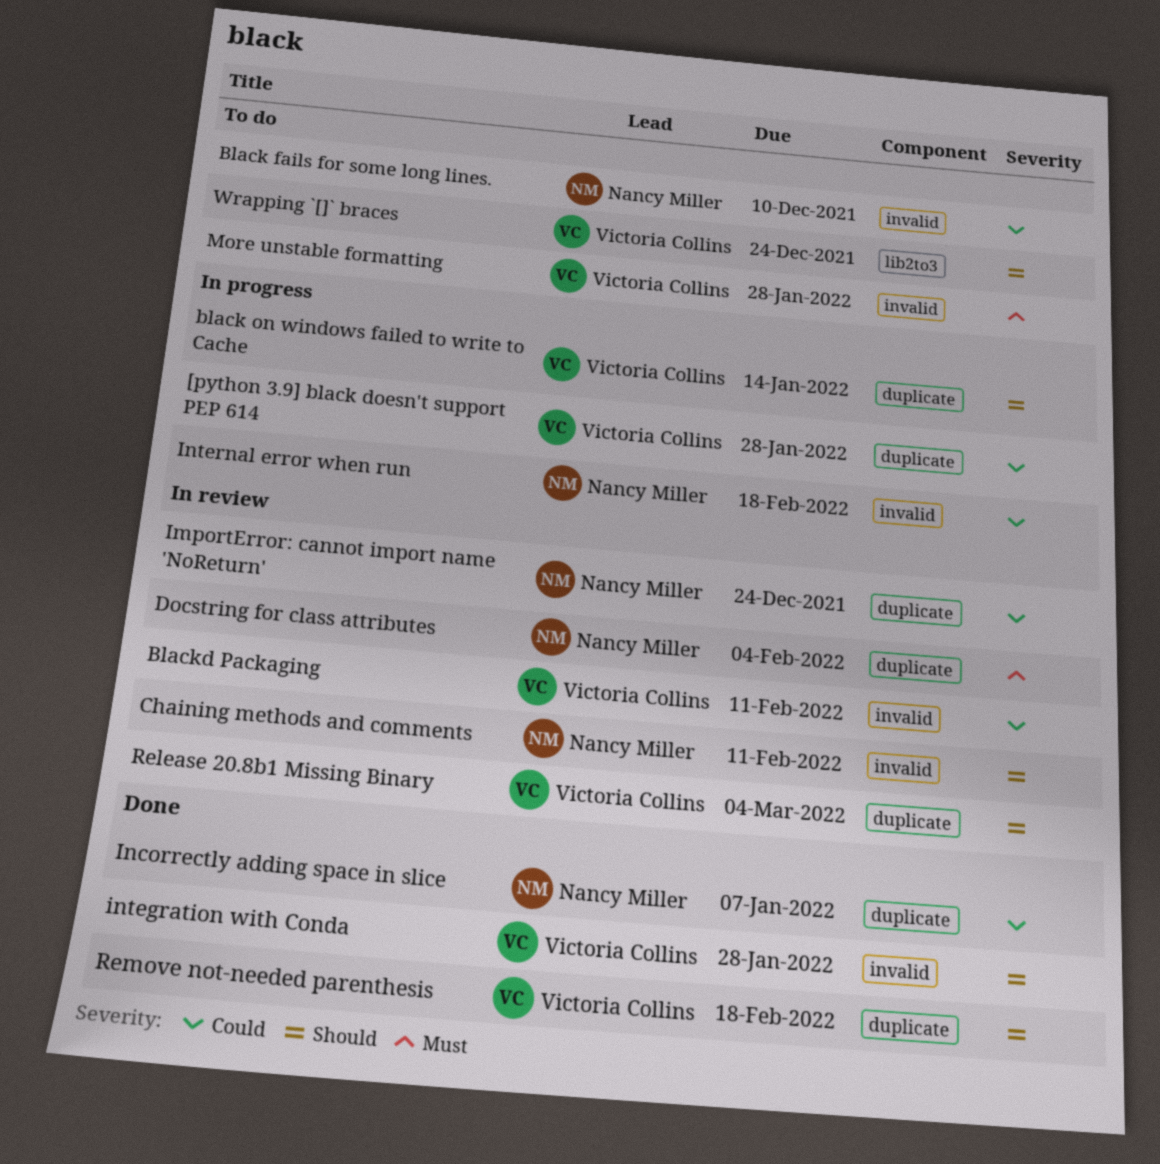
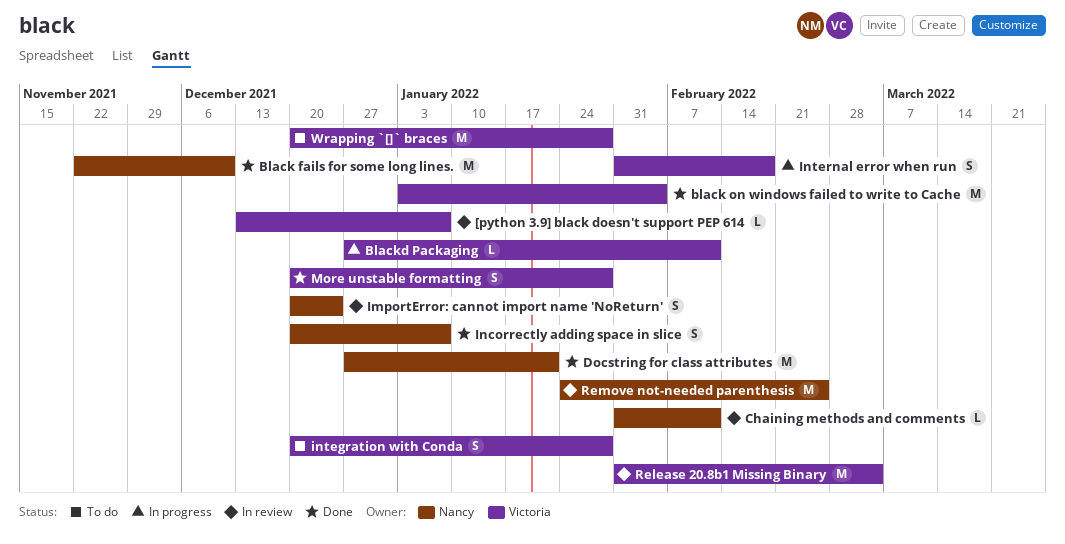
[python 3.9] black doesn't support PEP 614, status: In progress -> In review
[python 3.9] black doesn't support PEP 614, due: Jan 28 -> Jan 7
Black fails for some long lines., status: To do -> Done
black on windows failed to write to Cache, status: In progress -> Done
black on windows failed to write to Cache, due: Jan 14 -> Feb 4
Blackd Packaging, status: In review -> In progress
Docstring for class attributes, status: In review -> Done
Docstring for class attributes, due: Feb 4 -> Jan 21
integration with Conda, status: Done -> To do
Internal error when run, owner: Nancy Miller -> Victoria Collins
More unstable formatting, status: To do -> Done
Remove not-needed parenthesis, status: Done -> In review
Remove not-needed parenthesis, owner: Victoria Collins -> Nancy Miller
Remove not-needed parenthesis, due: Feb 18 -> Feb 25
Wrapping `[]` braces, due: Dec 24 -> Jan 28

